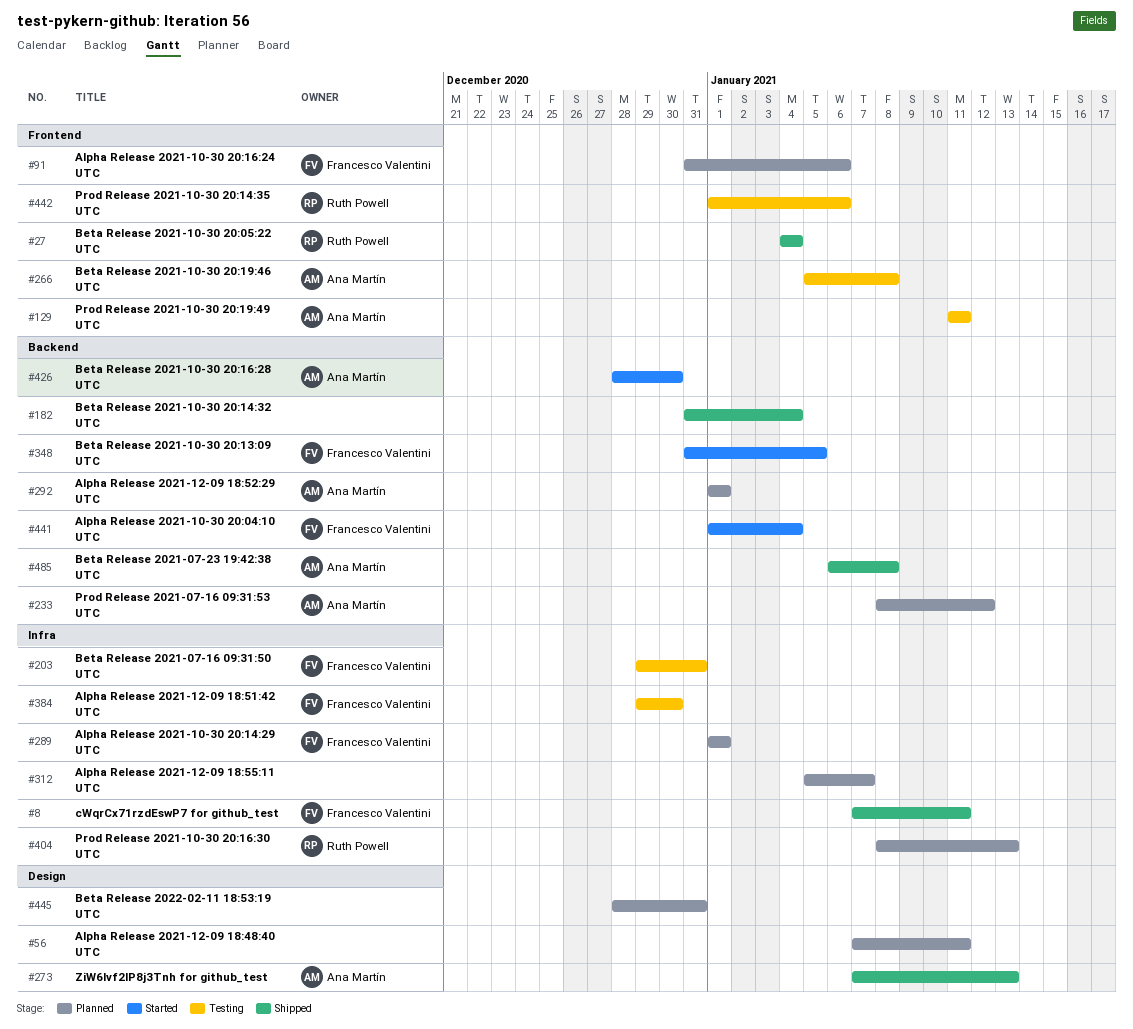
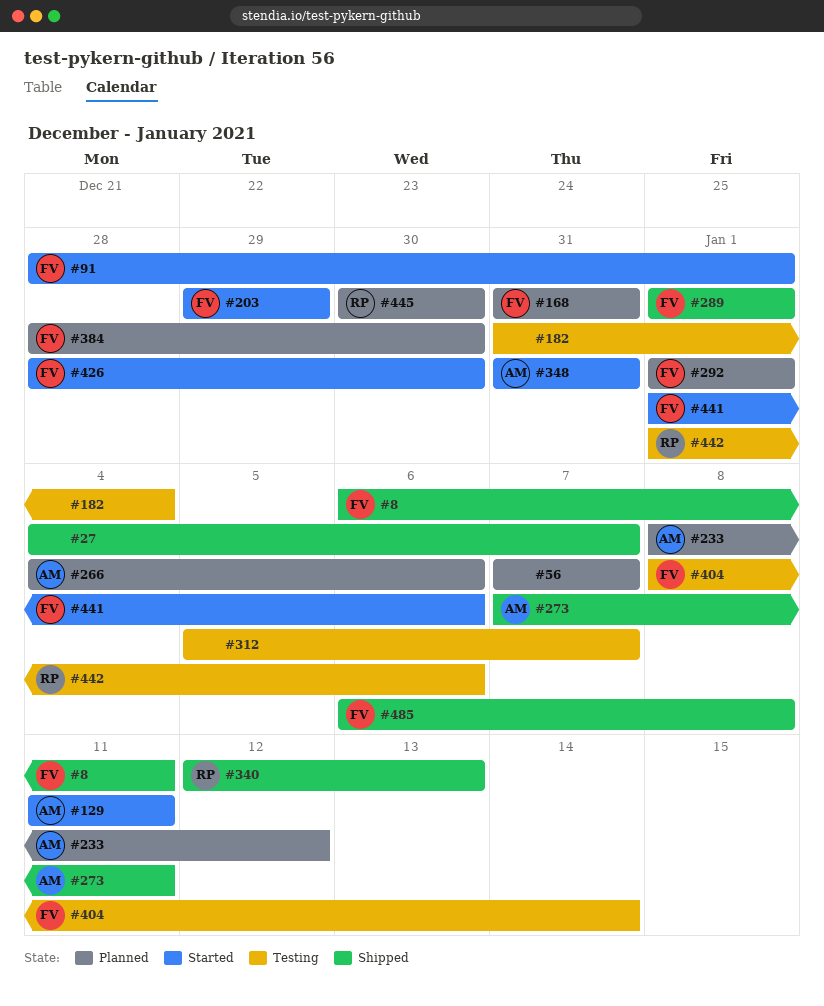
#8, start: Jan 7 -> Jan 6
#27, owner: Ruth Powell -> none
#27, due: Jan 4 -> Jan 7
#56, due: Jan 11 -> Jan 7
#91, status: Planned -> Started
#91, start: Dec 31 -> Dec 28
#91, due: Jan 6 -> Jan 1
#129, status: Testing -> Started
#168: none -> present
#182, status: Shipped -> Testing
#203, status: Testing -> Started
#203, due: Dec 31 -> Dec 29
#266, status: Testing -> Planned
#266, start: Jan 5 -> Jan 4
#266, due: Jan 8 -> Jan 6
#273, due: Jan 13 -> Jan 11
#289, status: Planned -> Shipped
#292, owner: Ana Martín -> Francesco Valentini
#312, status: Planned -> Testing
#340: none -> present
#348, owner: Francesco Valentini -> Ana Martín
#348, due: Jan 5 -> Dec 31
#384, status: Testing -> Planned
#384, start: Dec 29 -> Dec 28
#404, status: Planned -> Testing
#404, owner: Ruth Powell -> Francesco Valentini
#404, due: Jan 13 -> Jan 14
#426, owner: Ana Martín -> Francesco Valentini
#441, due: Jan 4 -> Jan 6
#445, owner: none -> Ruth Powell
#445, start: Dec 28 -> Dec 30
#445, due: Dec 31 -> Dec 30
#485, owner: Ana Martín -> Francesco Valentini

